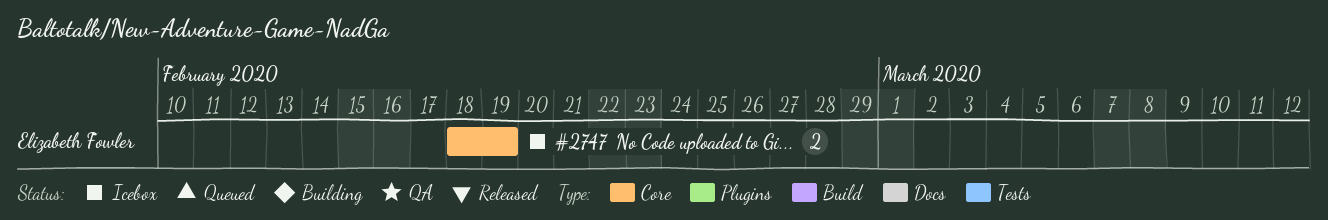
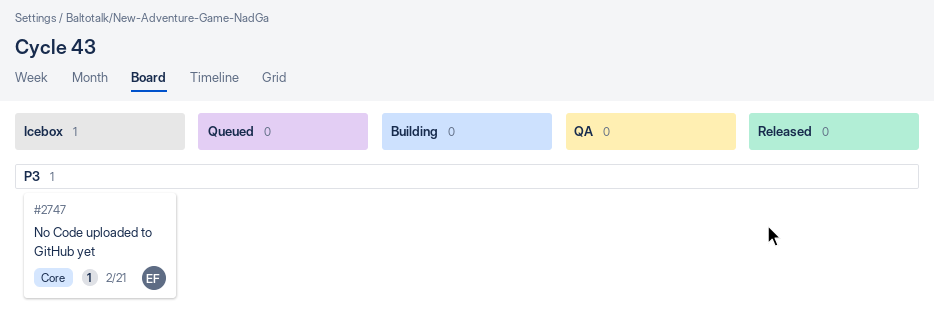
#2747, estimate: 2 -> 1
#2747, due: Feb 19 -> Feb 21

